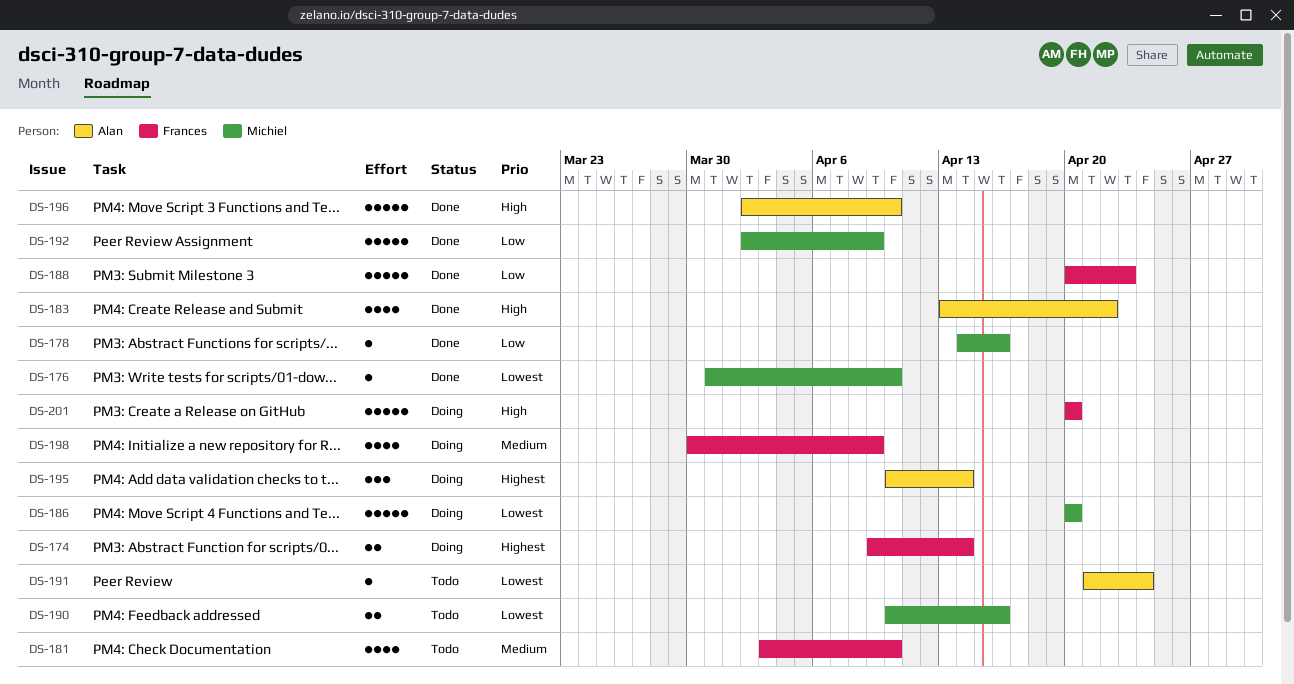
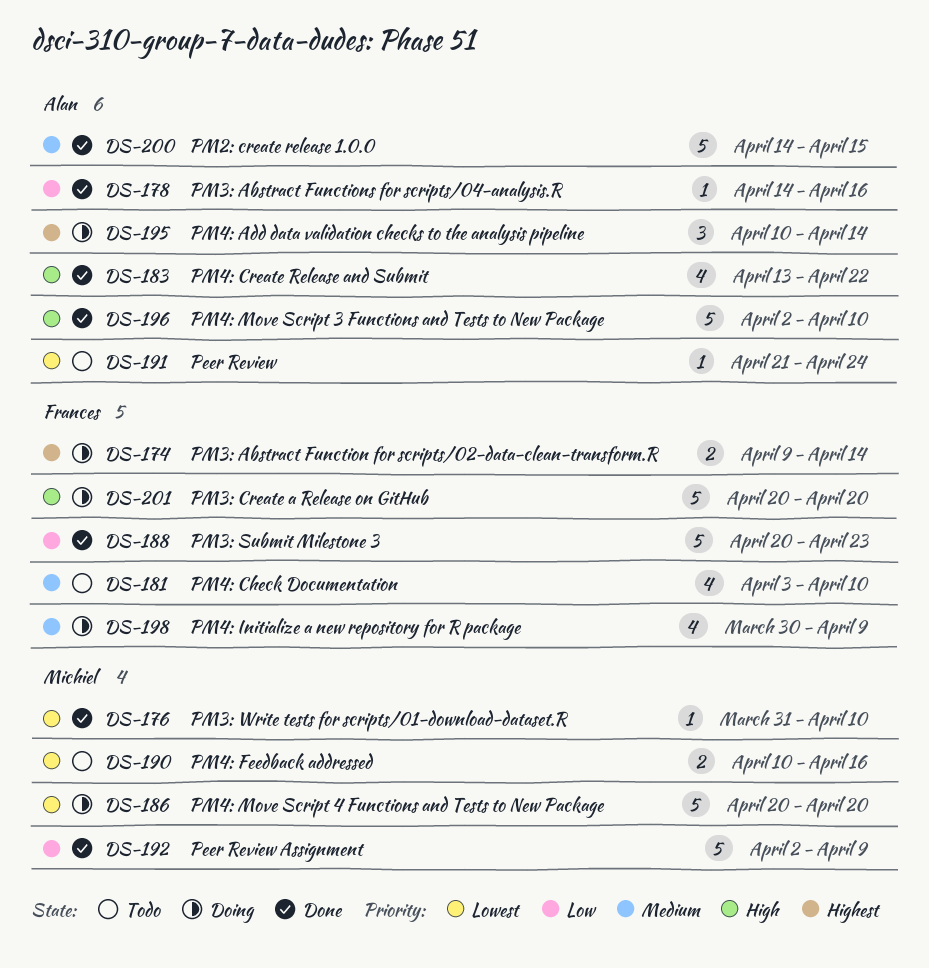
DS-178, owner: Michiel -> Alan
DS-200: none -> present

